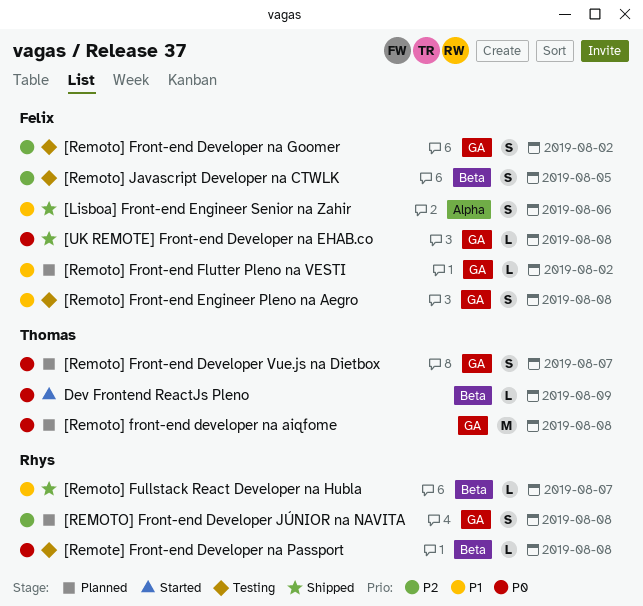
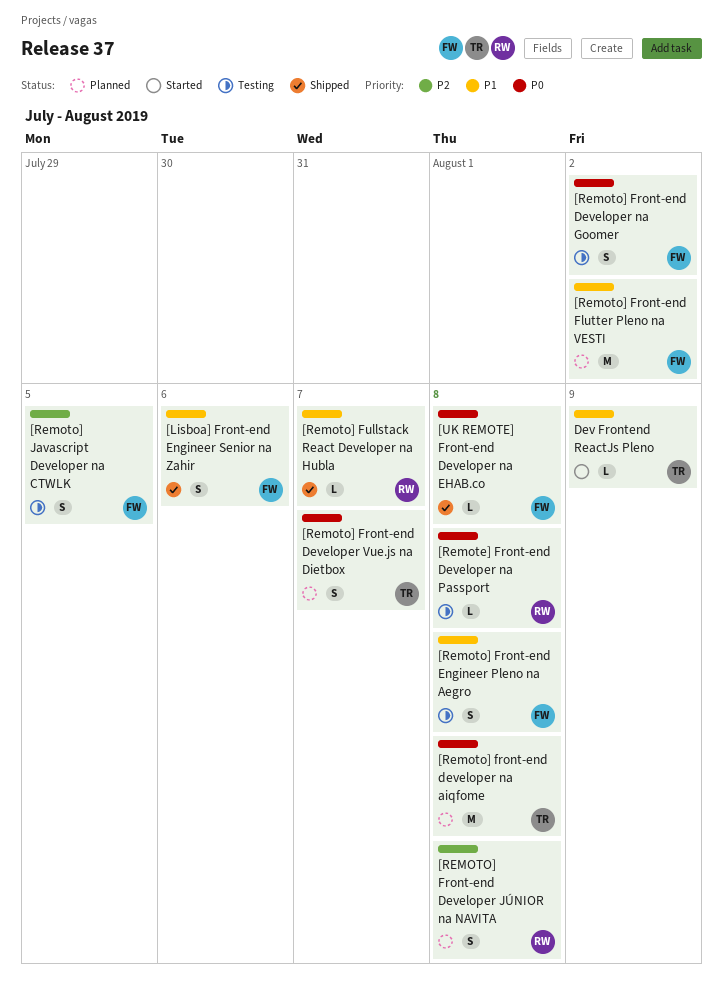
[Remoto] Front-end Developer na Goomer, priority: P2 -> P0
[Remoto] Front-end Flutter Pleno na VESTI, estimate: L -> M
Dev Frontend ReactJs Pleno, priority: P0 -> P1

